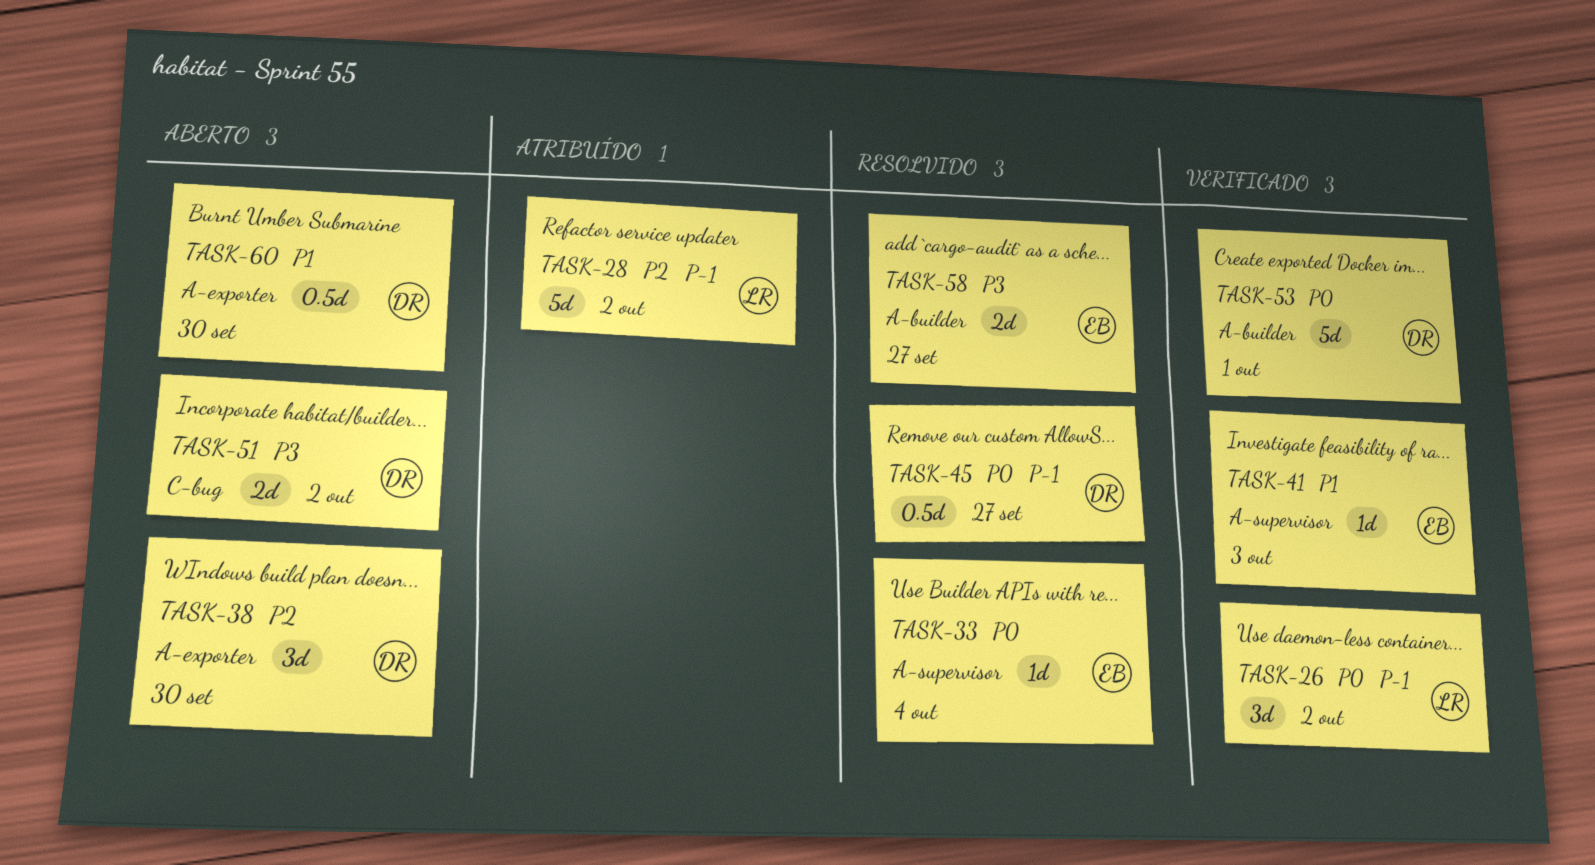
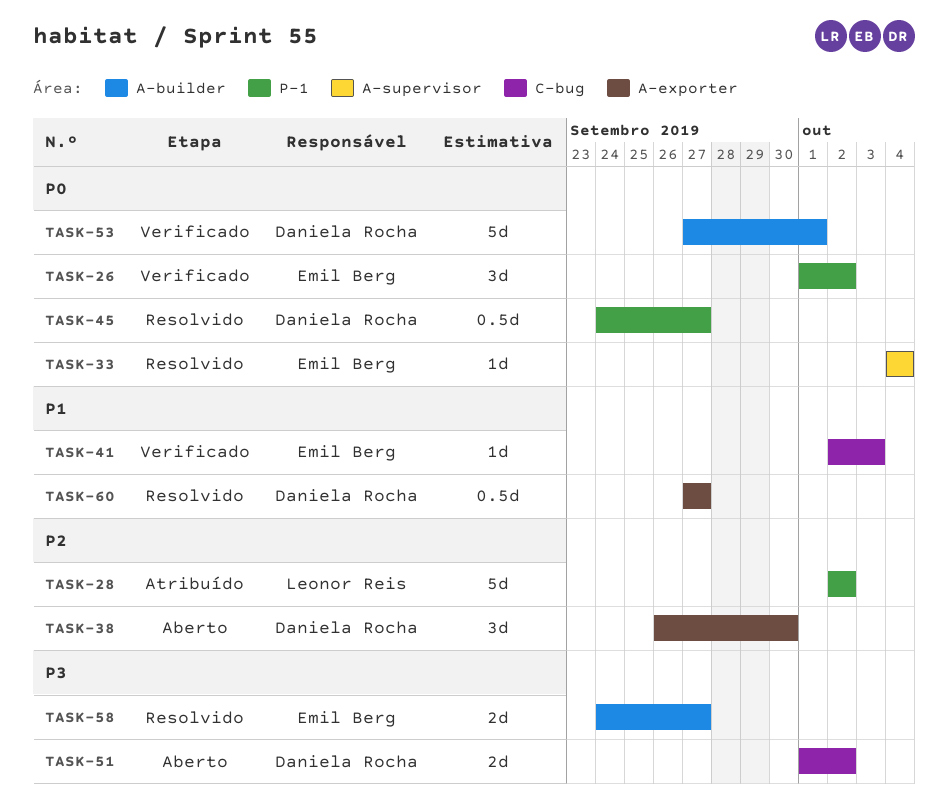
TASK-26, owner: Leonor Reis -> Emil Berg
TASK-41, label: A-supervisor -> C-bug
TASK-60, status: Aberto -> Resolvido
TASK-60, due: Sep 30 -> Sep 27

